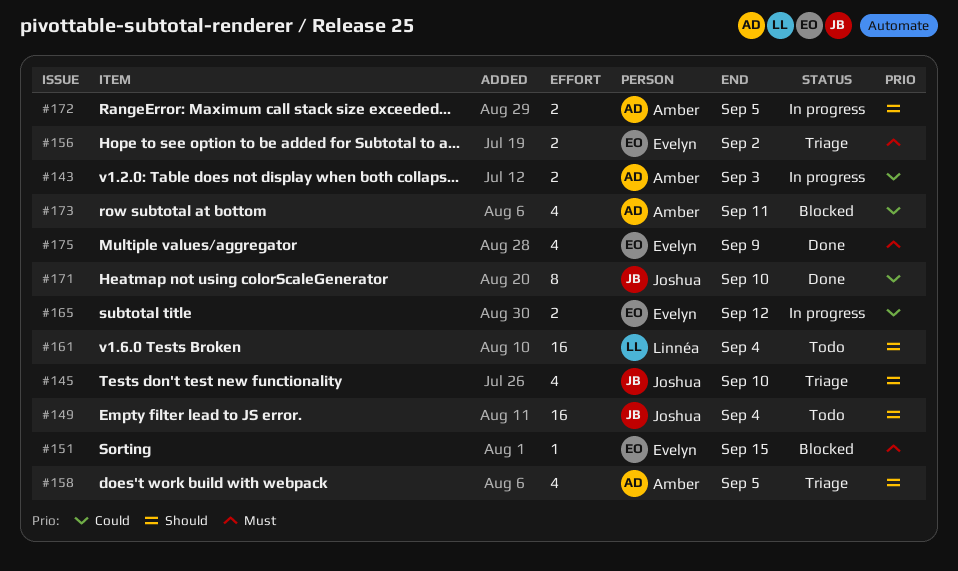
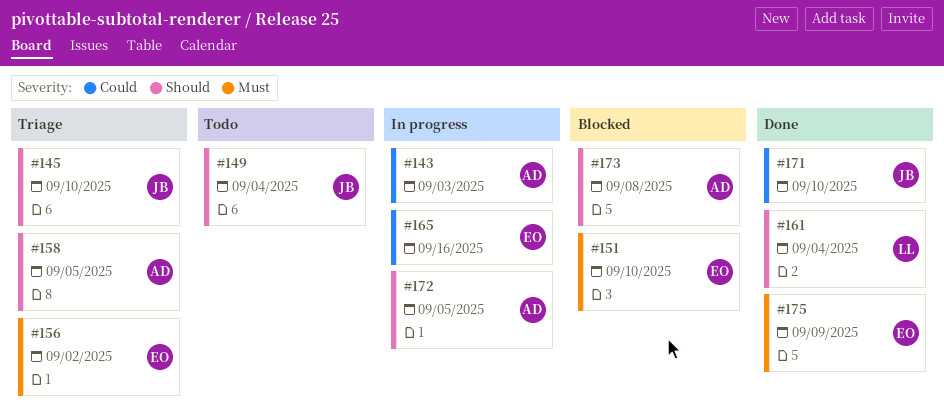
#151, due: Sep 15 -> Sep 10
#161, status: Todo -> Done
#165, due: Sep 12 -> Sep 16
#173, priority: Could -> Should
#173, due: Sep 11 -> Sep 8

